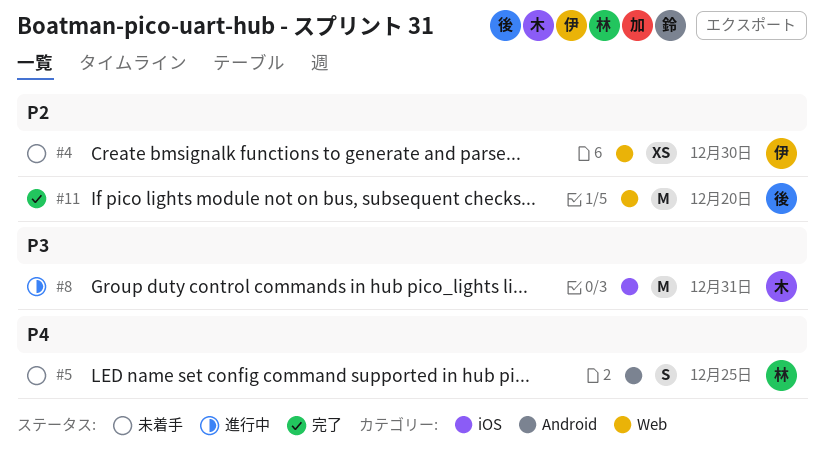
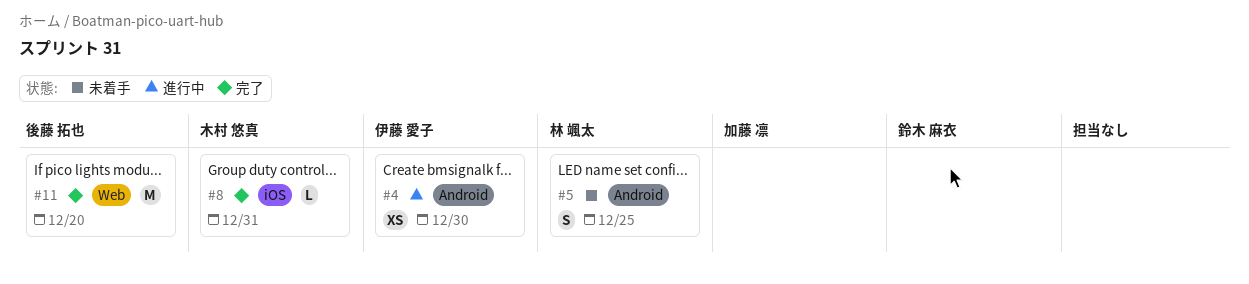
#4, status: 未着手 -> 進行中
#4, label: Web -> Android
#8, status: 進行中 -> 完了
#8, estimate: M -> L

